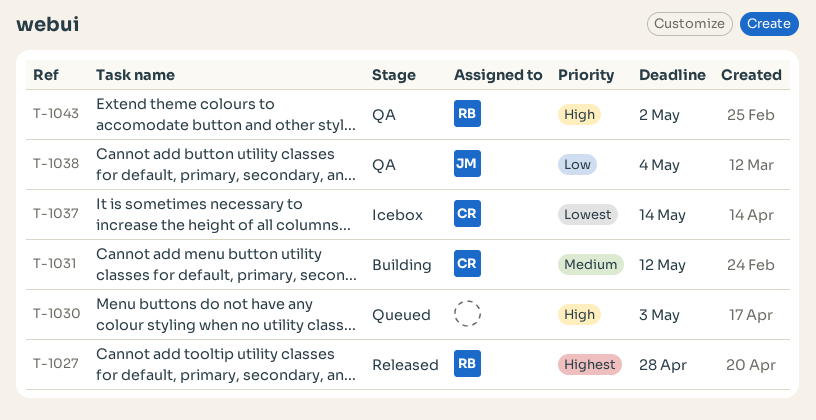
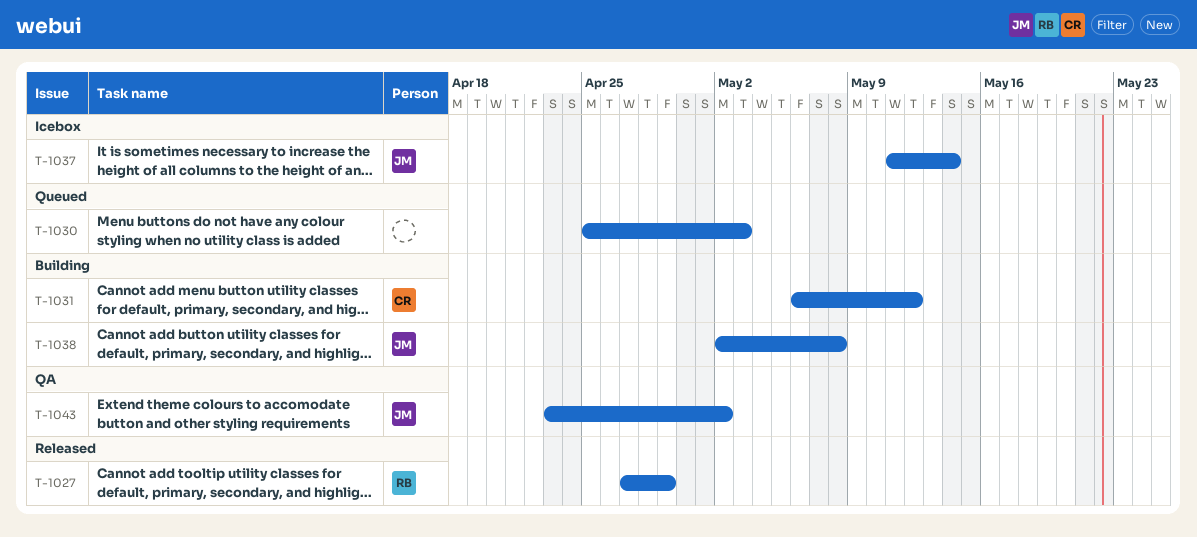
T-1027, due: Apr 28 -> Apr 29
T-1037, owner: CR -> JM
T-1038, status: QA -> Building
T-1038, due: May 4 -> May 8
T-1043, owner: RB -> JM

